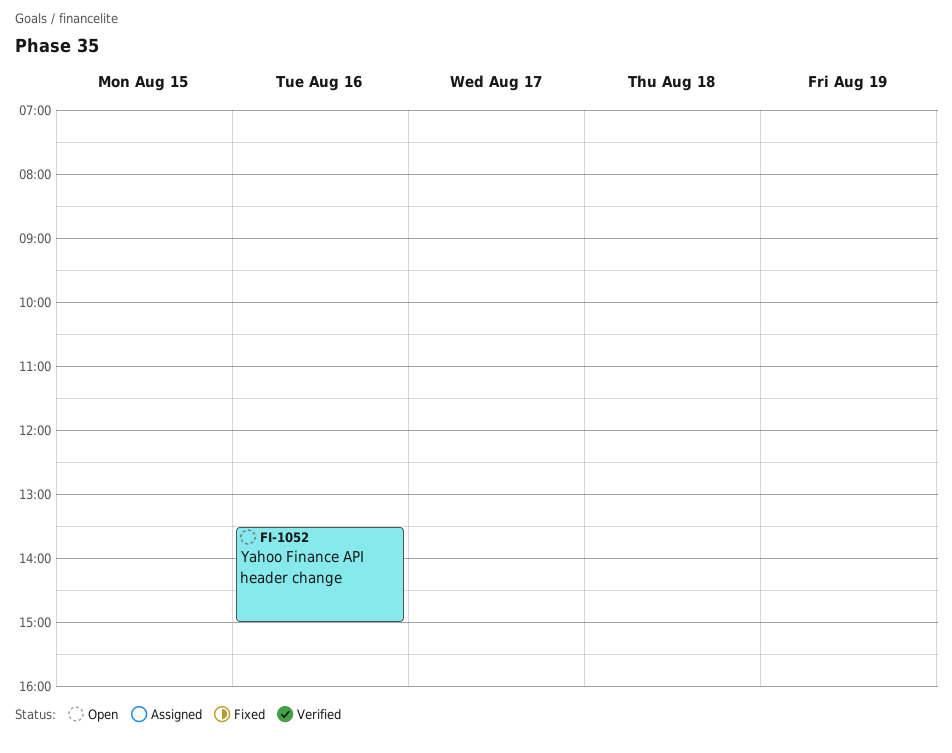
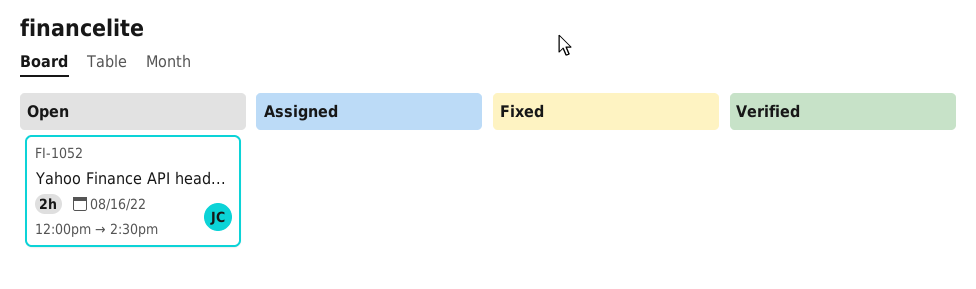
FI-1052, begins: 13:30 -> 12:00
FI-1052, ends: 15:00 -> 14:30

